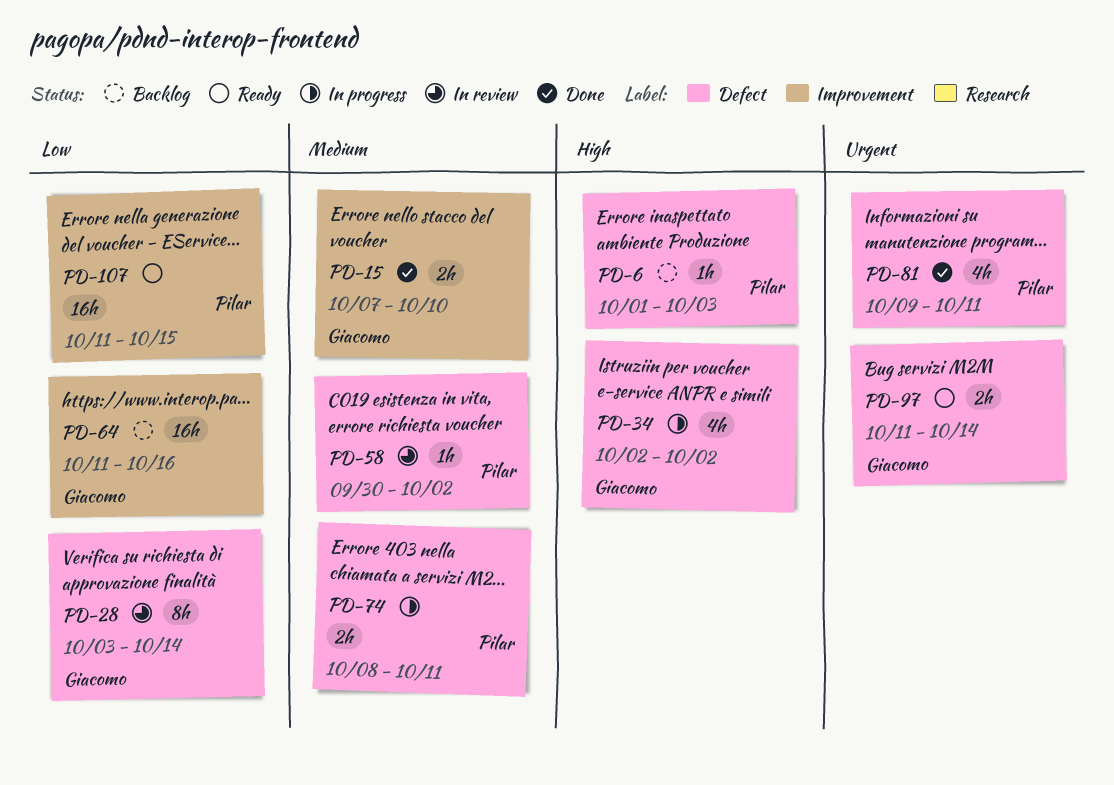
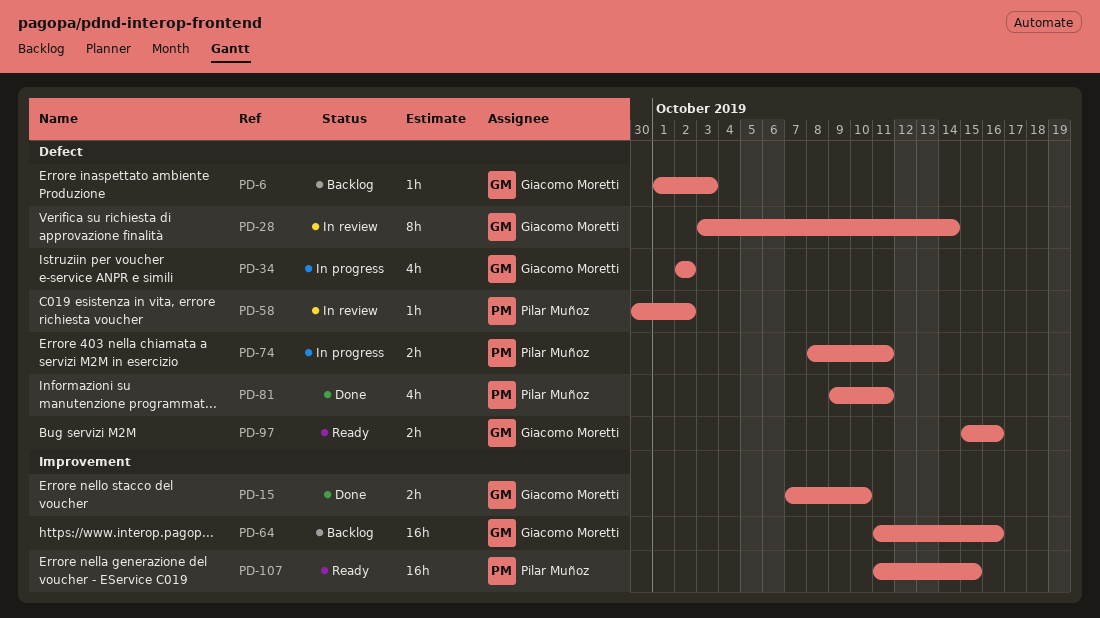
PD-6, owner: Pilar Muñoz -> Giacomo Moretti
PD-97, start: Oct 11 -> Oct 15
PD-97, due: Oct 14 -> Oct 16

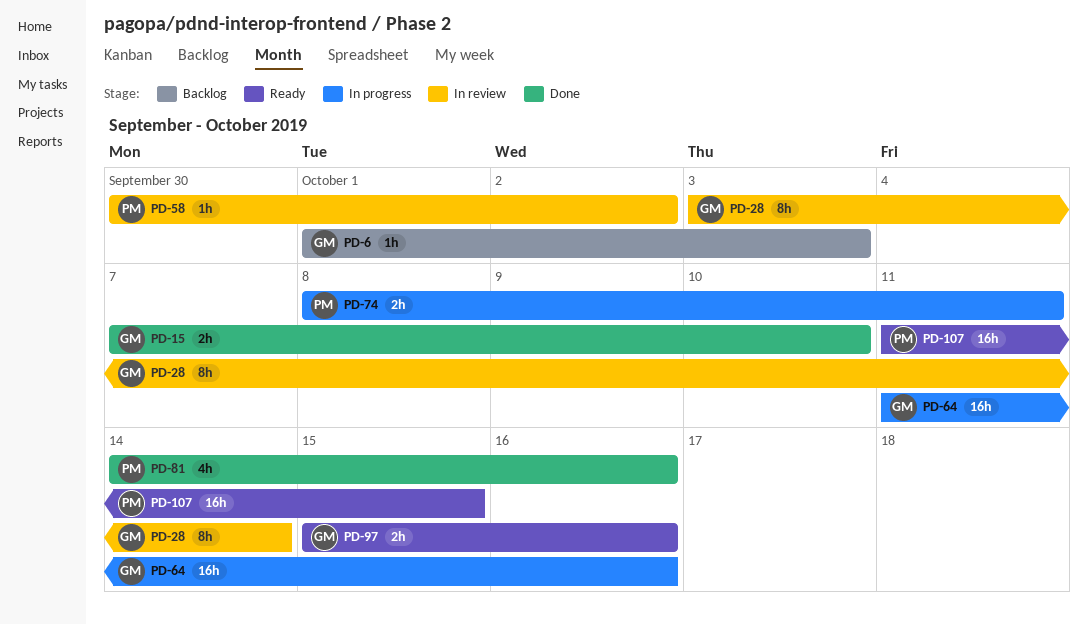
PD-34: present -> none
PD-64, status: Backlog -> In progress
PD-81, start: Oct 9 -> Oct 14
PD-81, due: Oct 11 -> Oct 16

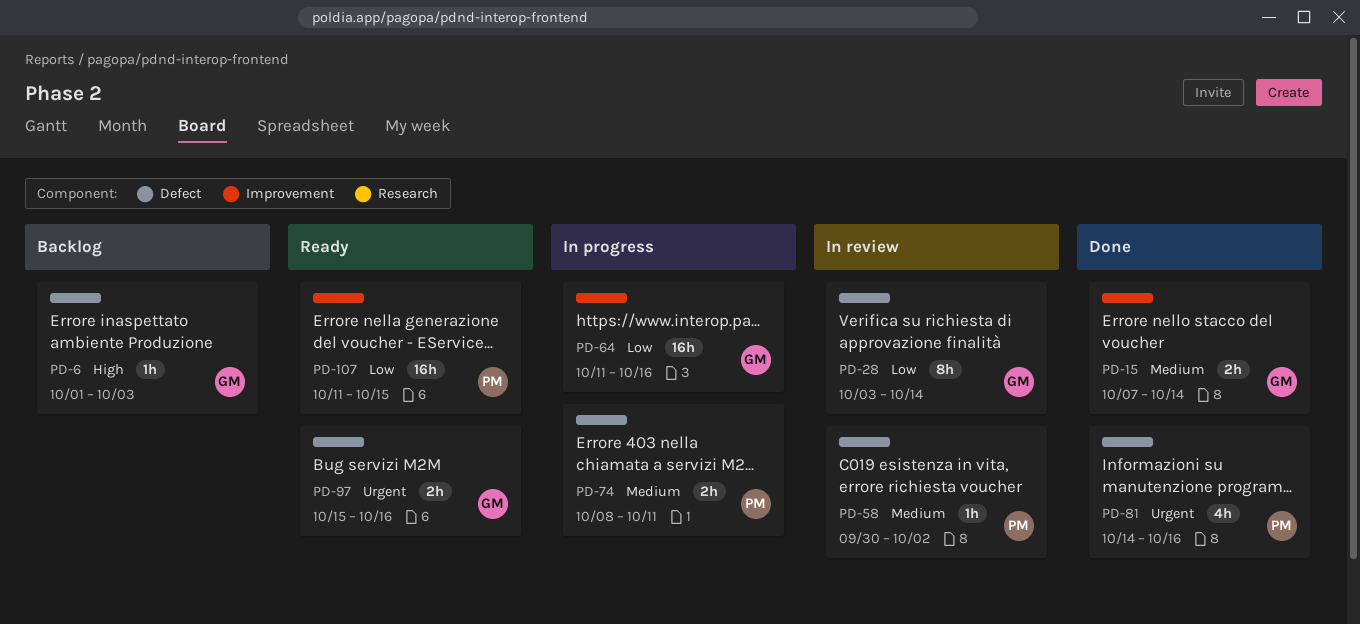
PD-15, due: Oct 10 -> Oct 14

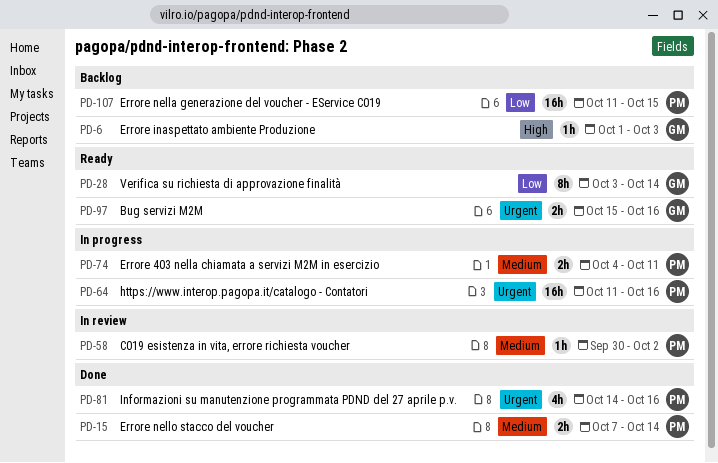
PD-15, owner: GM -> PM
PD-28, status: In review -> Ready
PD-64, owner: GM -> PM
PD-64, priority: Low -> Urgent
PD-74, start: Oct 8 -> Oct 4
PD-107, status: Ready -> Backlog

